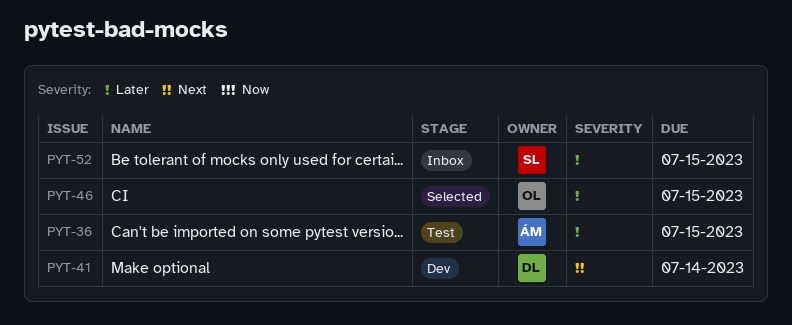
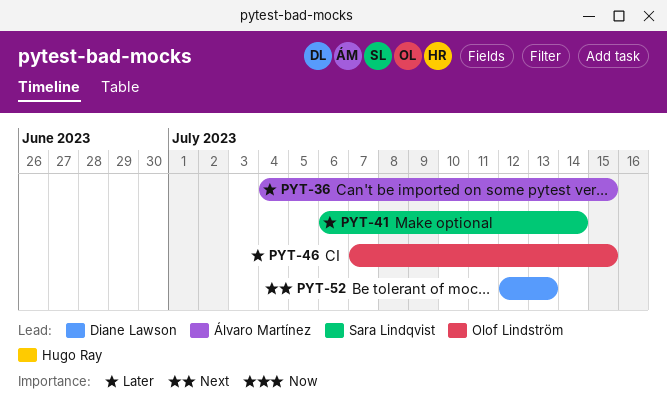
PYT-41, owner: Diane Lawson -> Sara Lindqvist
PYT-41, priority: Next -> Later
PYT-52, owner: Sara Lindqvist -> Diane Lawson
PYT-52, priority: Later -> Next
PYT-52, due: Jul 15 -> Jul 13

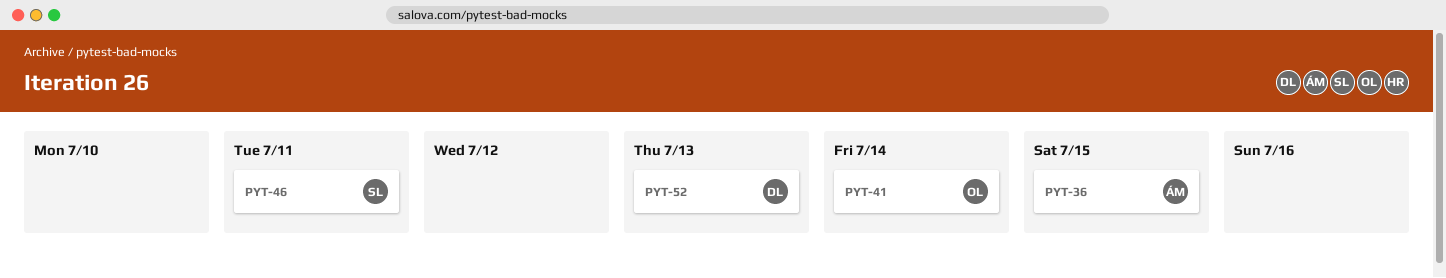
PYT-41, owner: Sara Lindqvist -> Olof Lindström
PYT-46, owner: Olof Lindström -> Sara Lindqvist
PYT-46, due: Jul 15 -> Jul 11

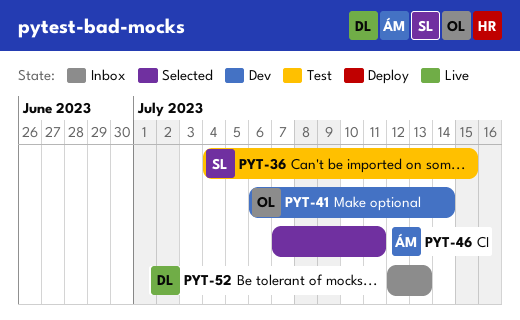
PYT-36, owner: ÁM -> SL
PYT-46, owner: SL -> ÁM

